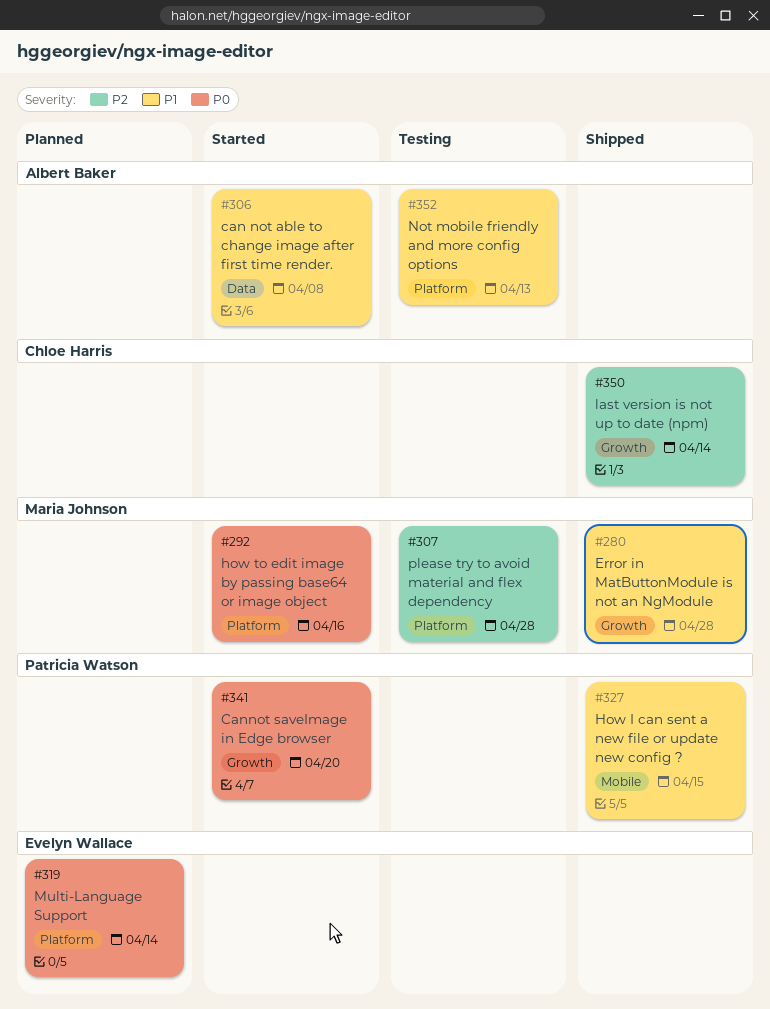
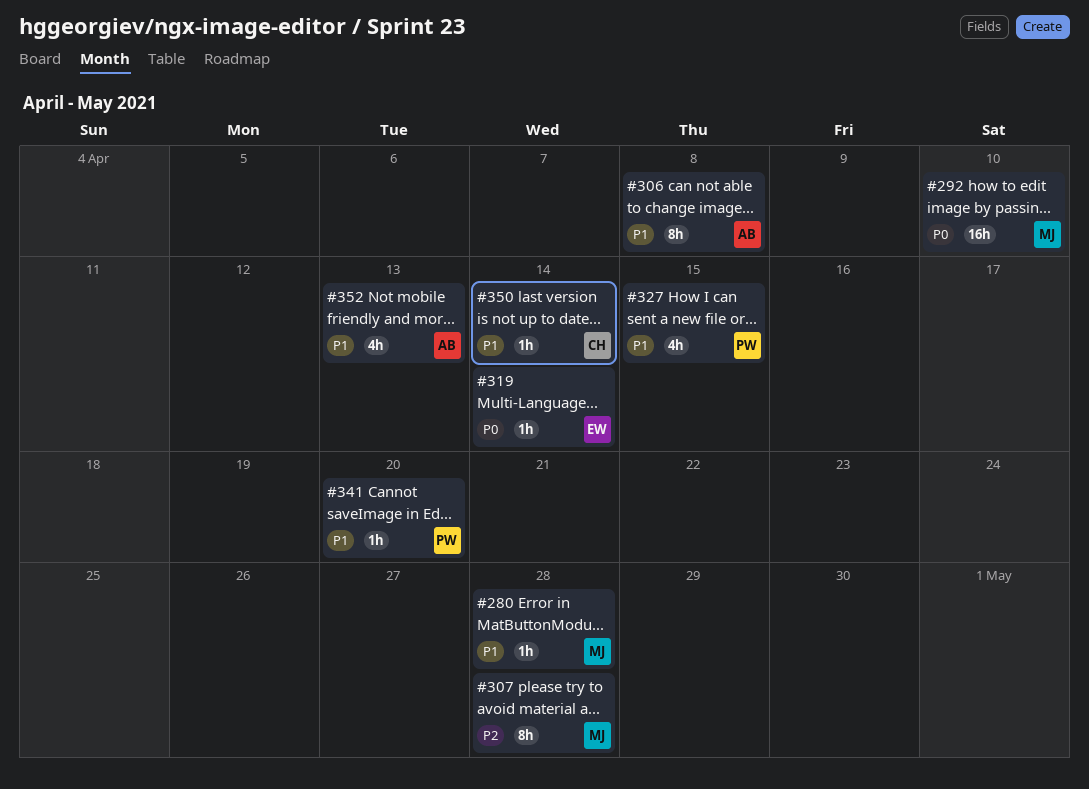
#292, due: Apr 16 -> Apr 10
#341, priority: P0 -> P1
#350, priority: P2 -> P1

